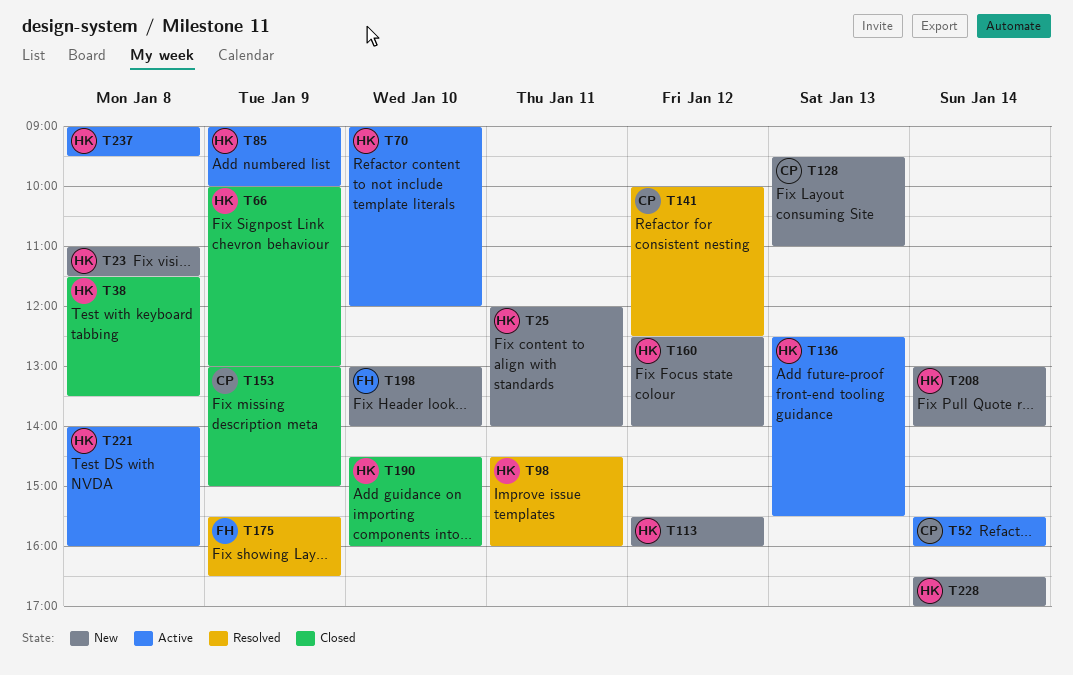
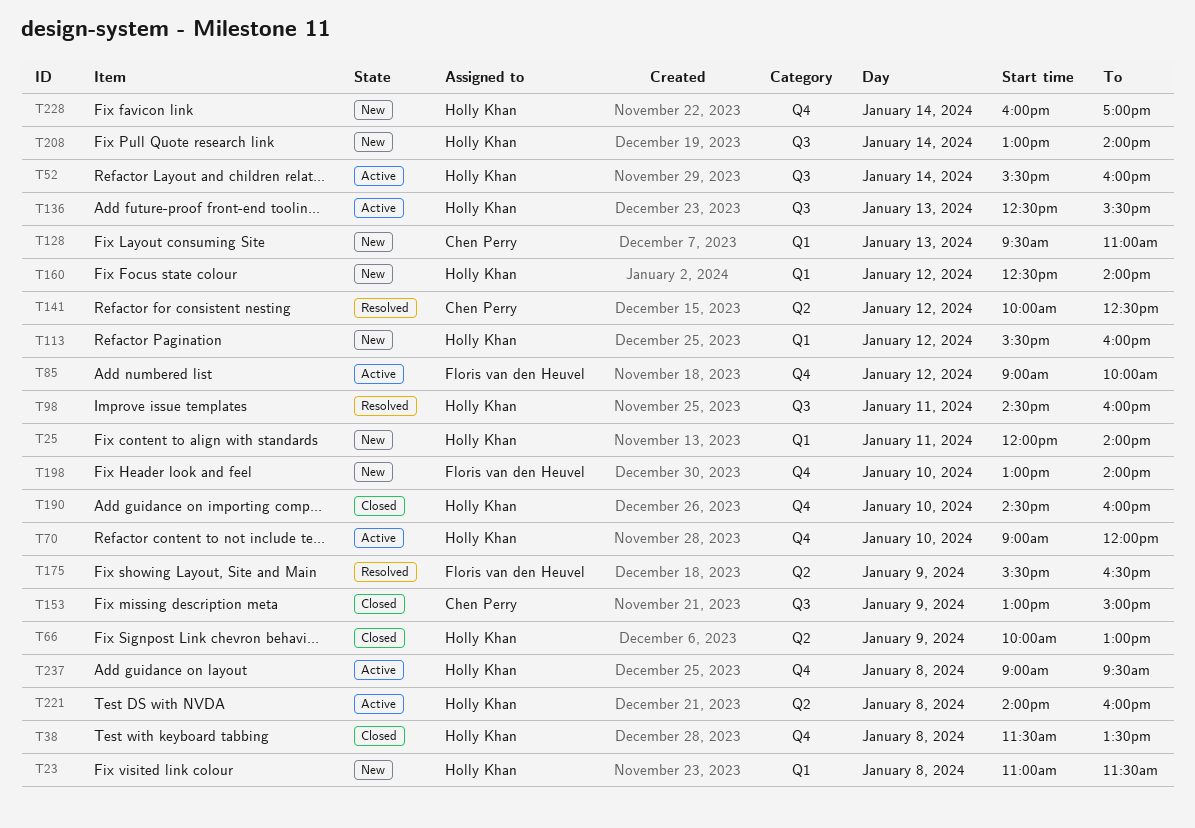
T52, owner: Chen Perry -> Holly Khan
T85, owner: Holly Khan -> Floris van den Heuvel
T85, day: Jan 9 -> Jan 12
T228, begins: 16:30 -> 16:00

